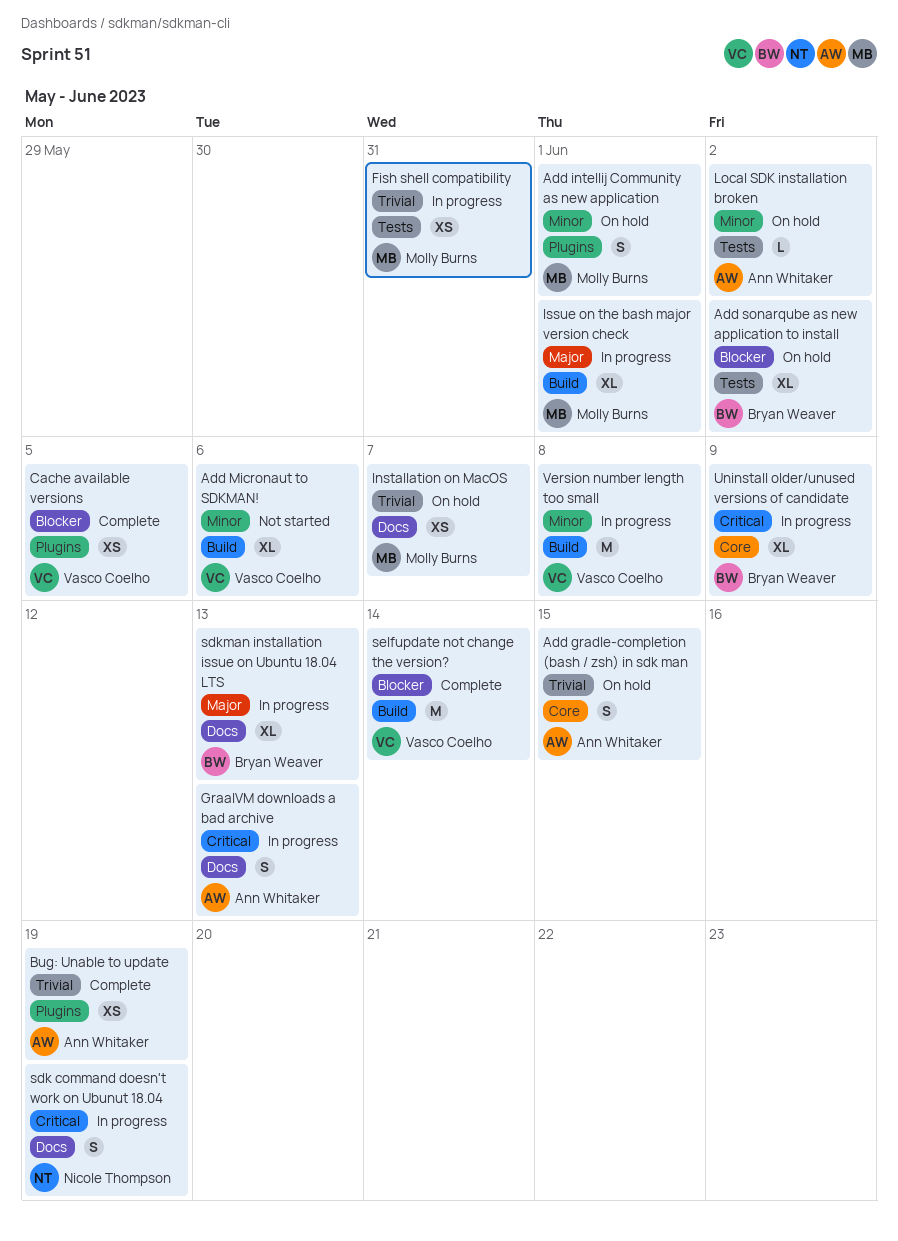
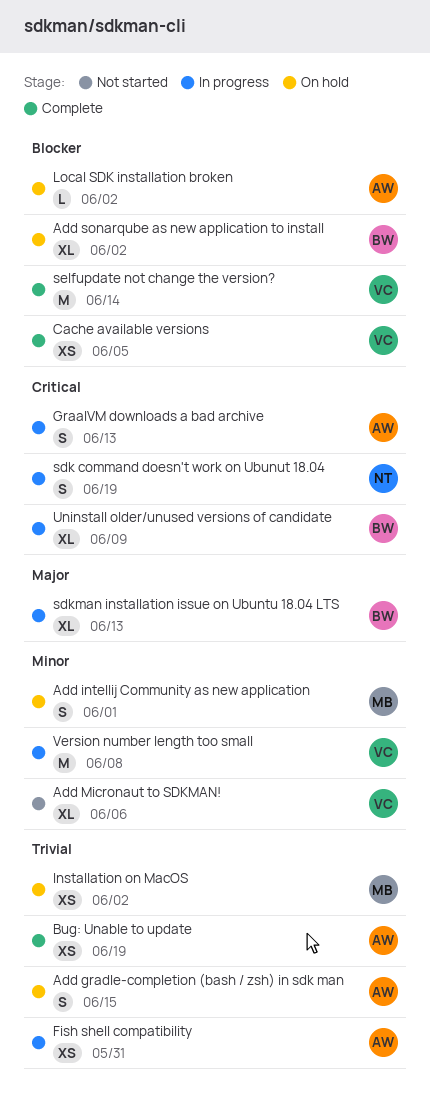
Fish shell compatibility, owner: Molly Burns -> Ann Whitaker
Installation on MacOS, due: Jun 7 -> Jun 2
Issue on the bash major version check: present -> none
Local SDK installation broken, priority: Minor -> Blocker

